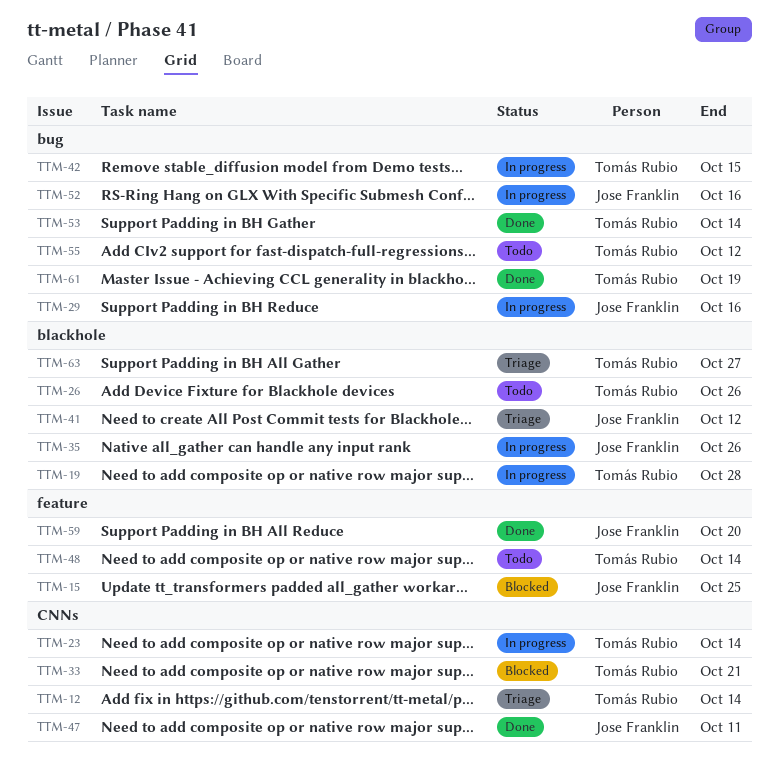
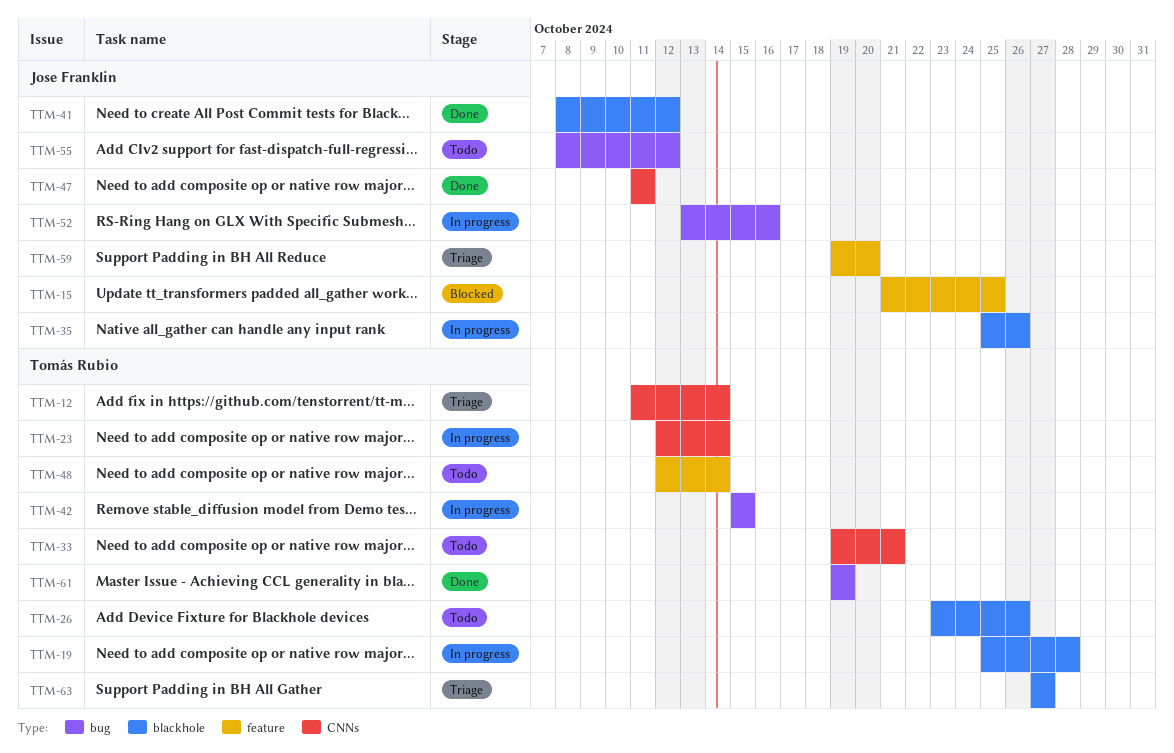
TTM-29: present -> none
TTM-33, status: Blocked -> Todo
TTM-41, status: Triage -> Done
TTM-53: present -> none
TTM-55, owner: Tomás Rubio -> Jose Franklin
TTM-59, status: Done -> Triage

